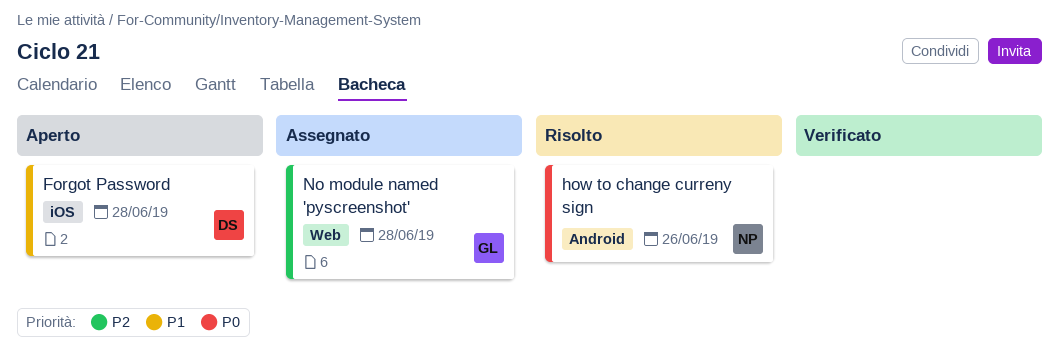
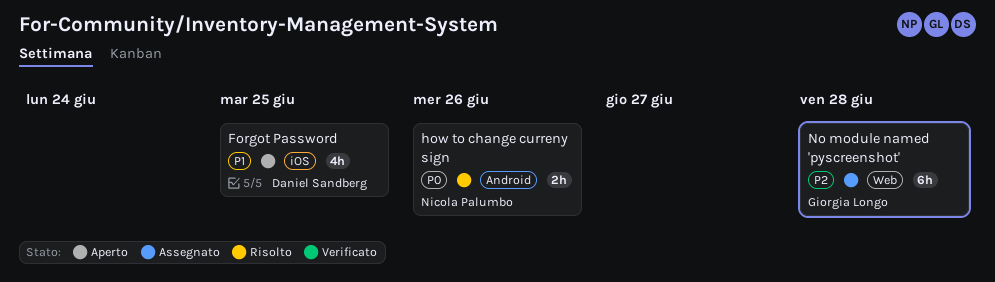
Forgot Password, due: Jun 28 -> Jun 25

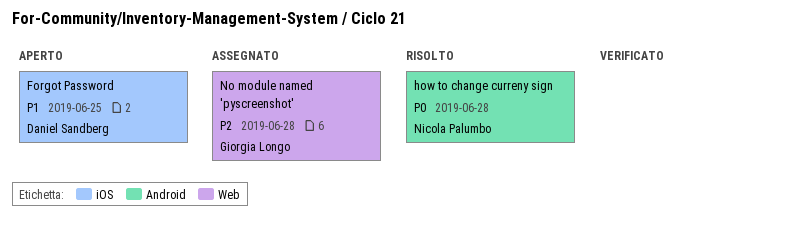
how to change curreny sign, due: Jun 26 -> Jun 28

